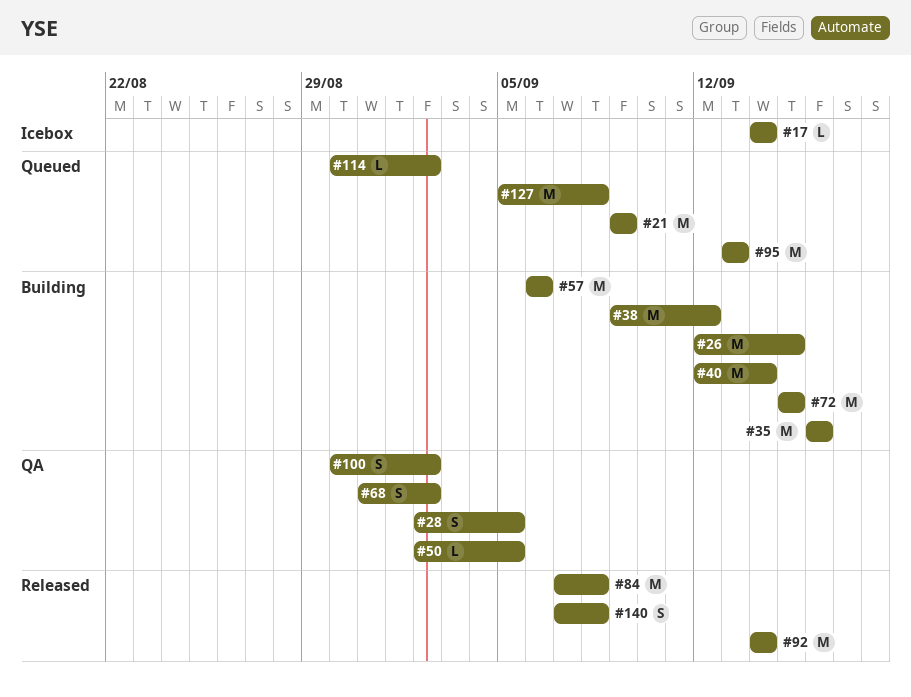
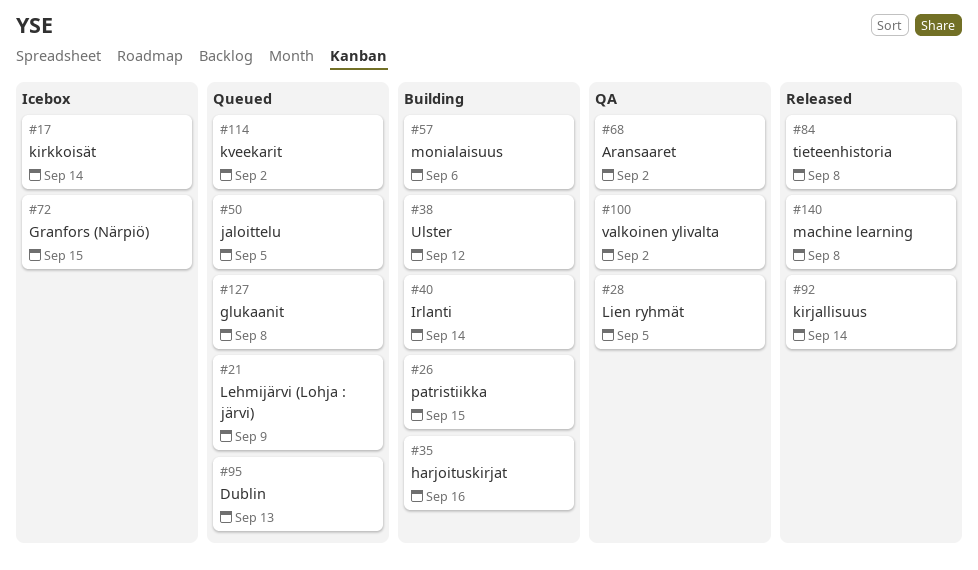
#50, status: QA -> Queued
#72, status: Building -> Icebox

